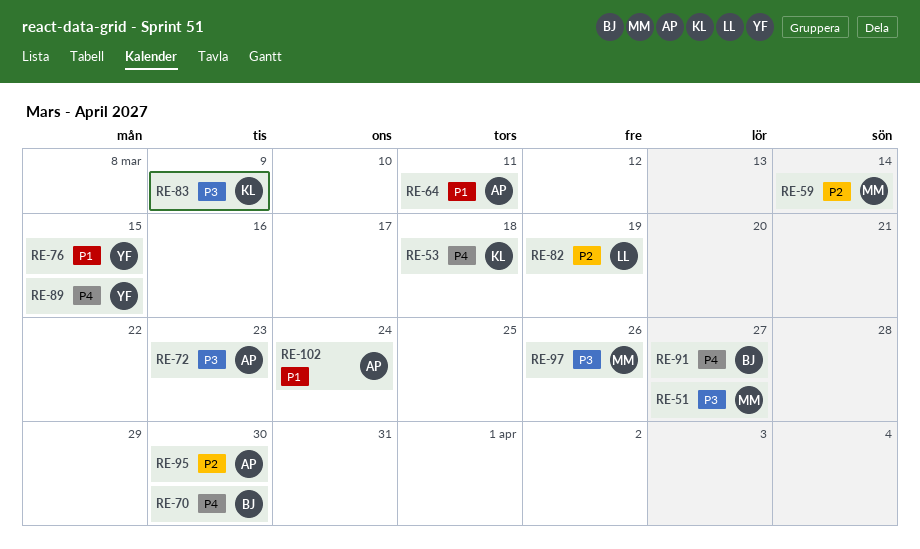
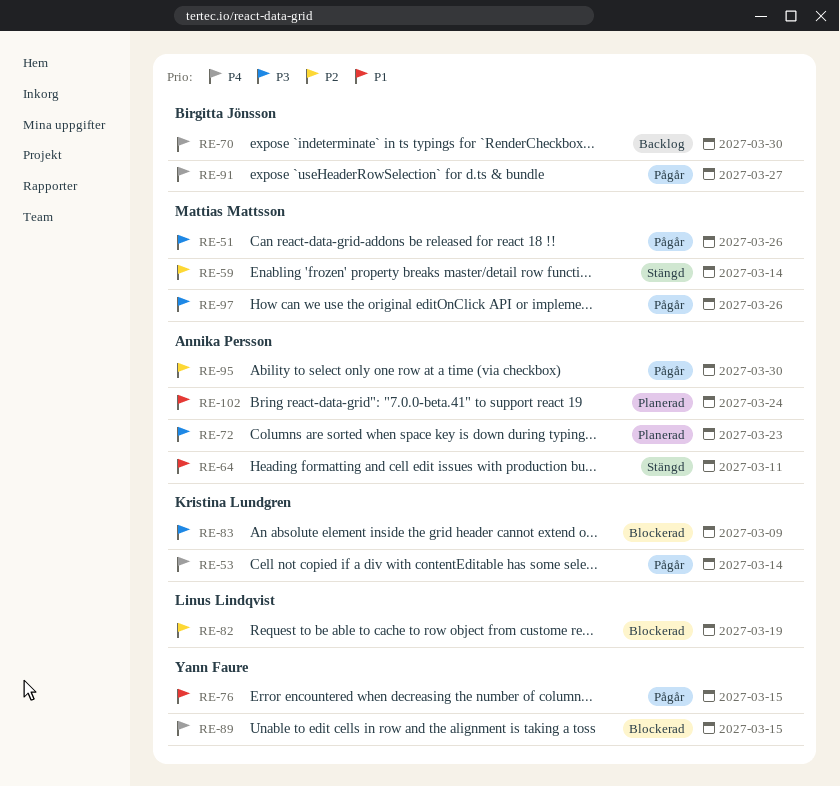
RE-51, due: Mar 27 -> Mar 26
RE-53, due: Mar 18 -> Mar 14

